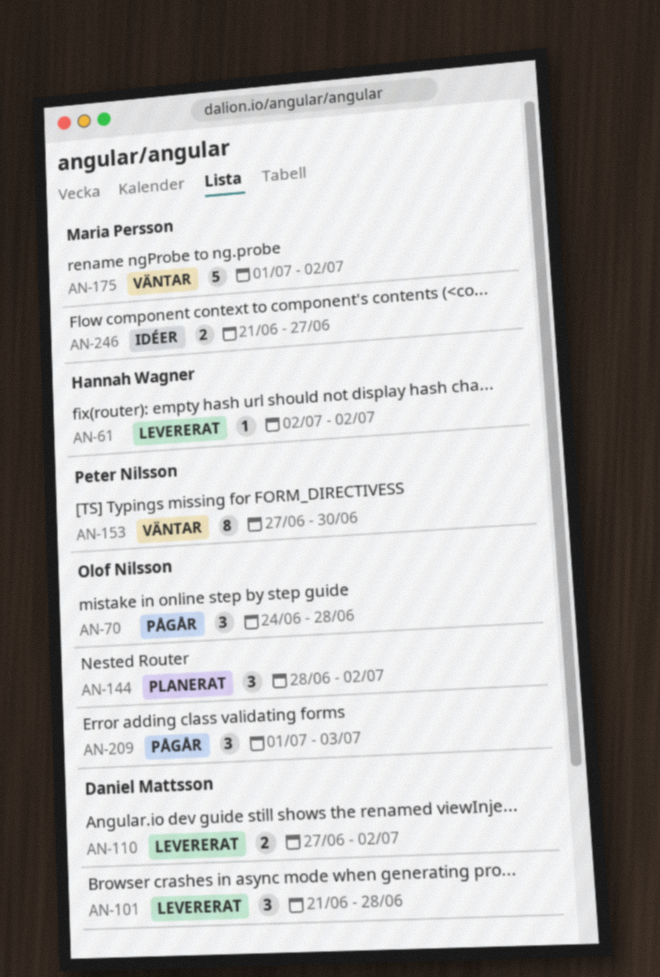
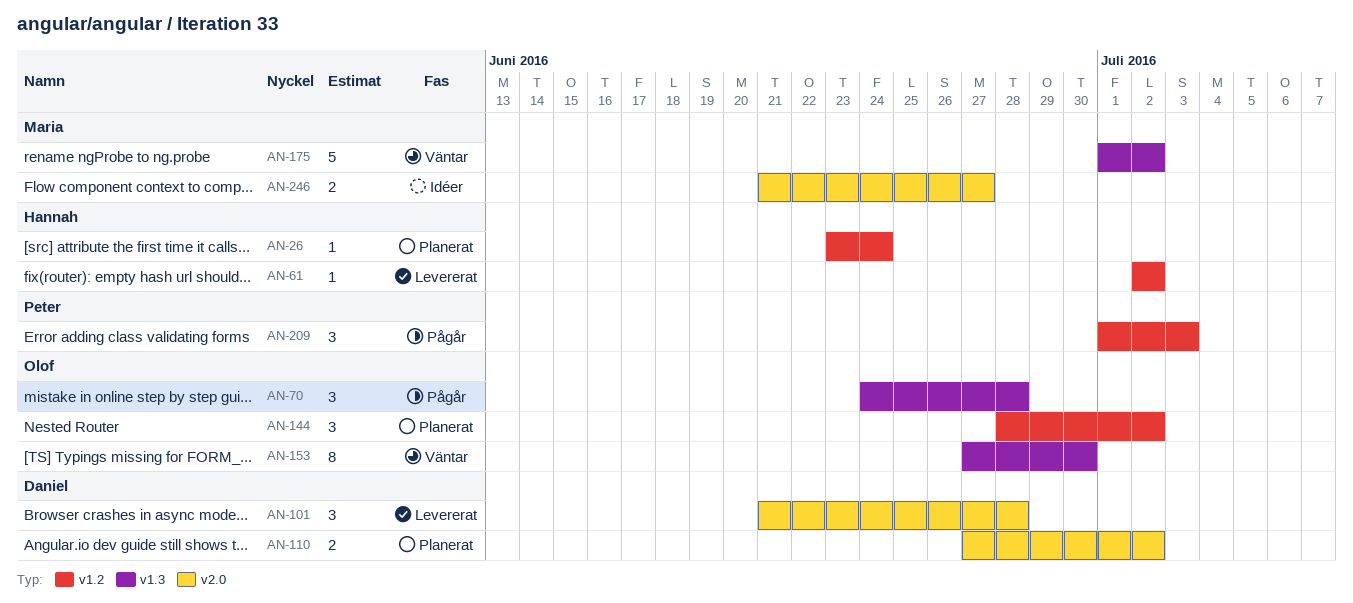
AN-26: none -> present
AN-110, status: Levererat -> Planerat
AN-153, owner: Peter Nilsson -> Olof Nilsson
AN-209, owner: Olof Nilsson -> Peter Nilsson

